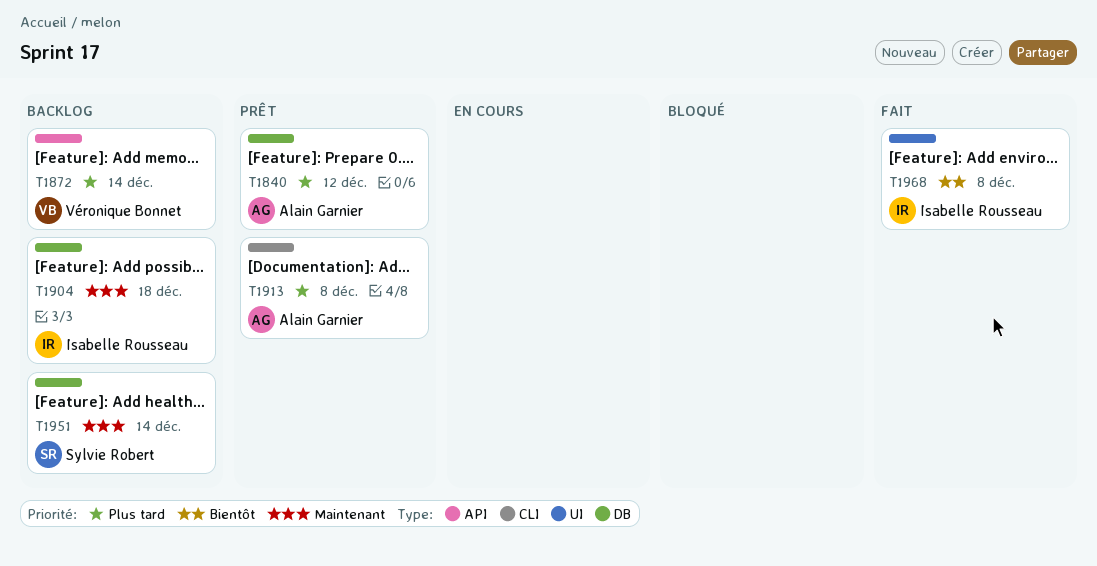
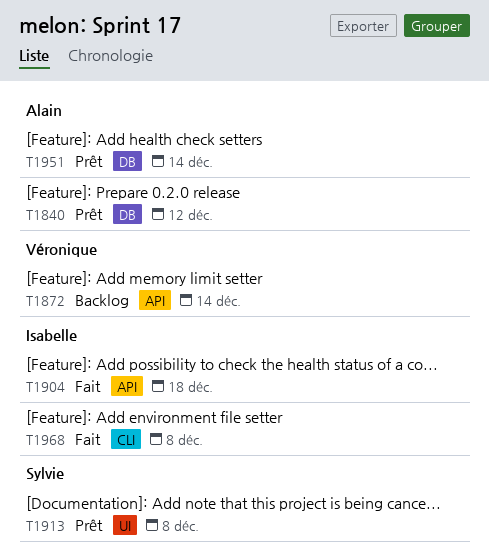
T1904, status: Backlog -> Fait
T1904, label: DB -> API
T1913, owner: Alain Garnier -> Sylvie Robert
T1913, label: CLI -> UI
T1951, status: Backlog -> Prêt
T1951, owner: Sylvie Robert -> Alain Garnier
T1968, label: UI -> CLI

